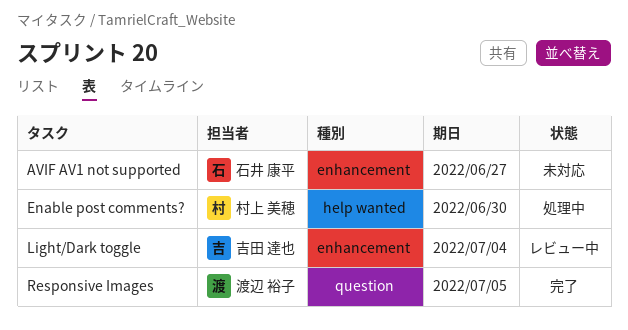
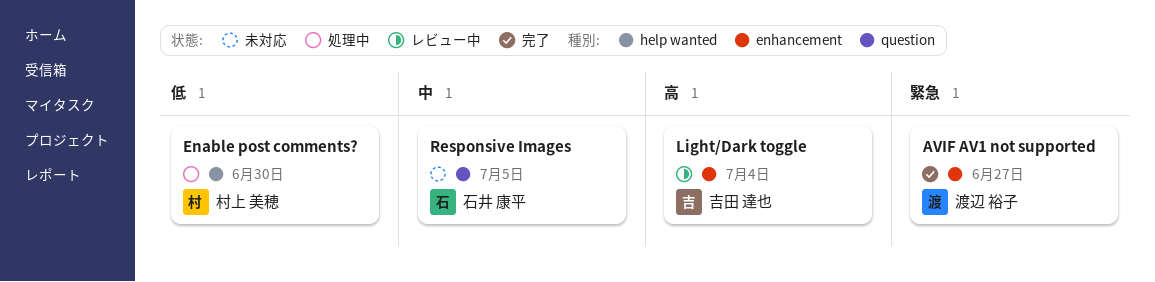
AVIF AV1 not supported, status: 未対応 -> 完了
AVIF AV1 not supported, owner: 石井 康平 -> 渡辺 裕子
Responsive Images, status: 完了 -> 未対応
Responsive Images, owner: 渡辺 裕子 -> 石井 康平

